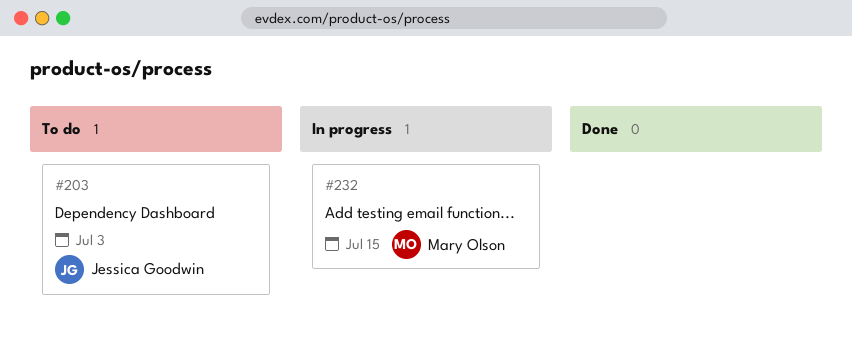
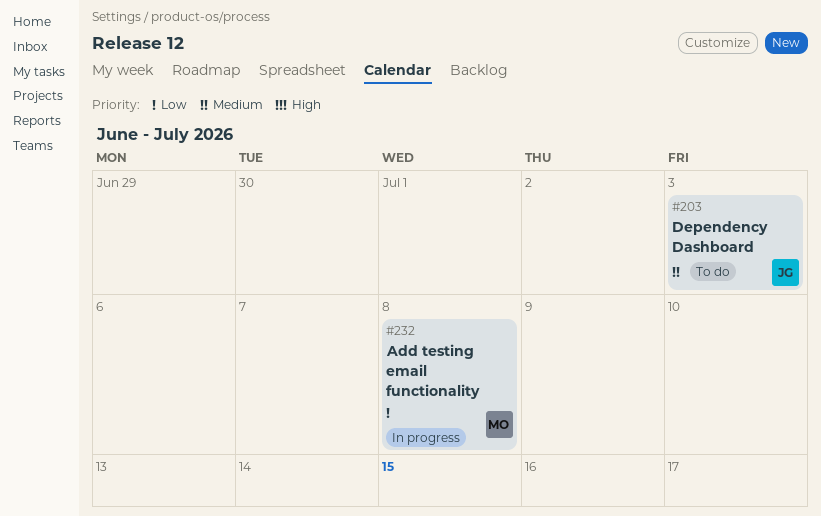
#232, due: Jul 15 -> Jul 8

